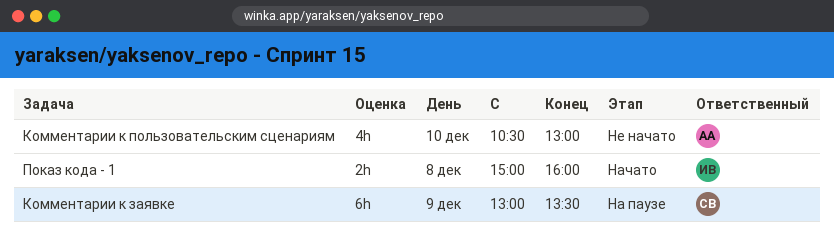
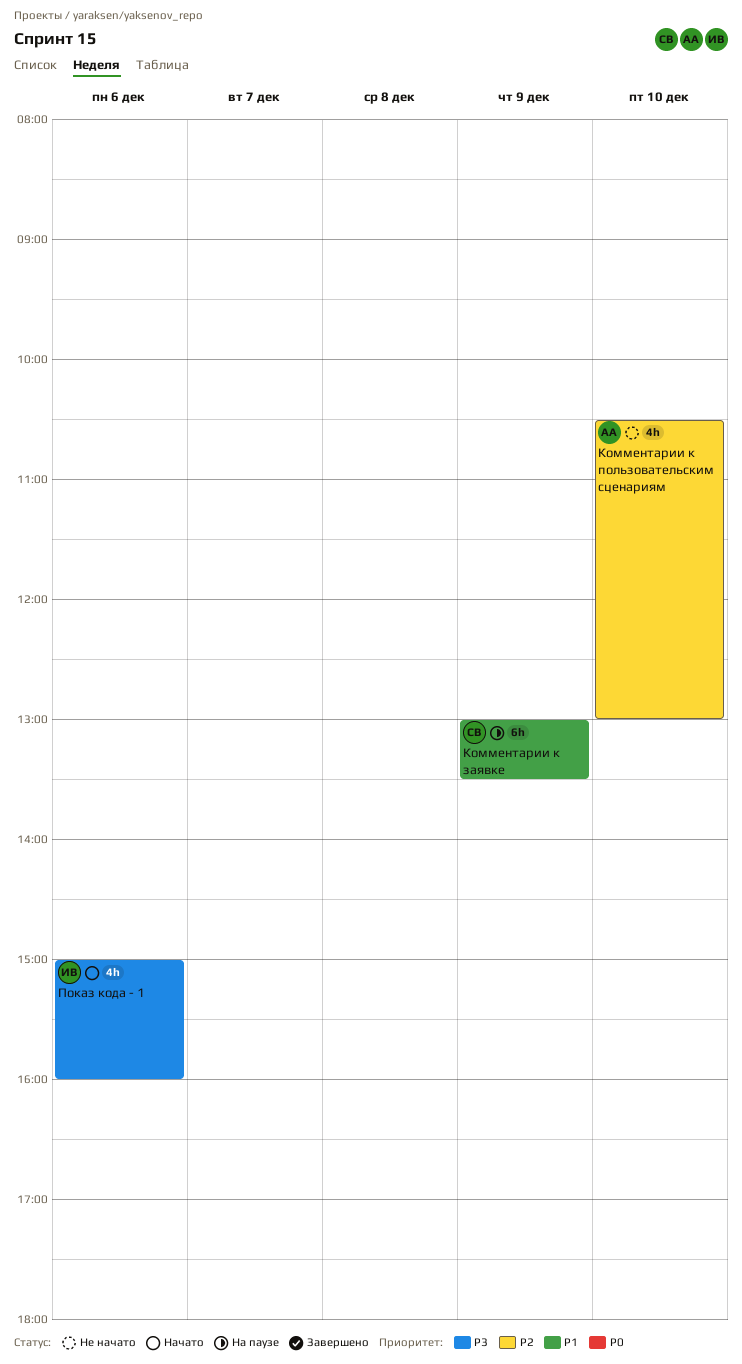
Показ кода - 1, estimate: 2h -> 4h
Показ кода - 1, day: Dec 8 -> Dec 6

